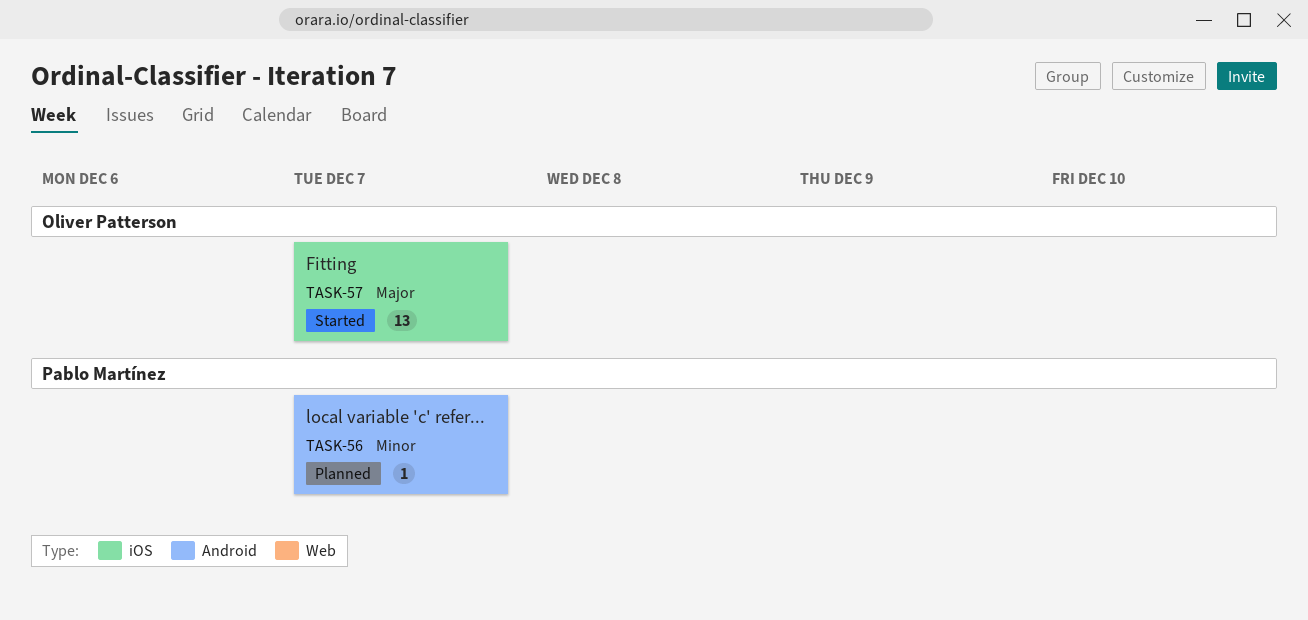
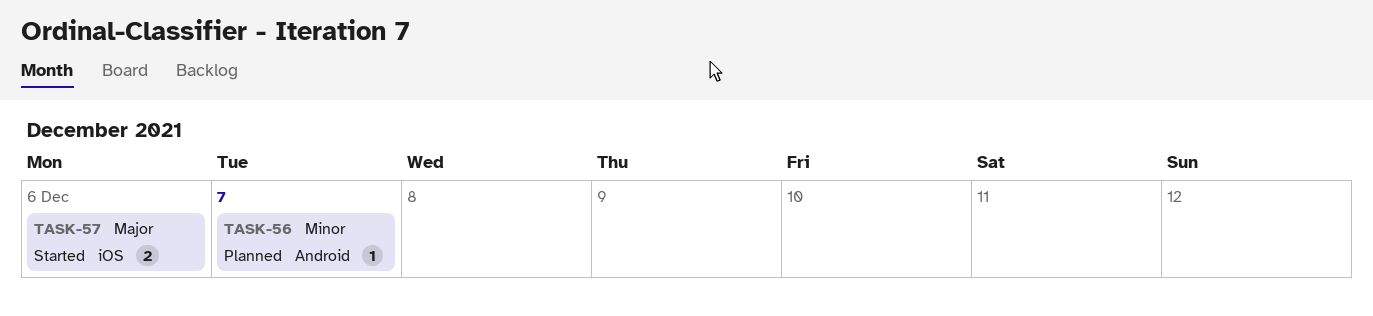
TASK-57, estimate: 13 -> 2
TASK-57, due: Dec 7 -> Dec 6

